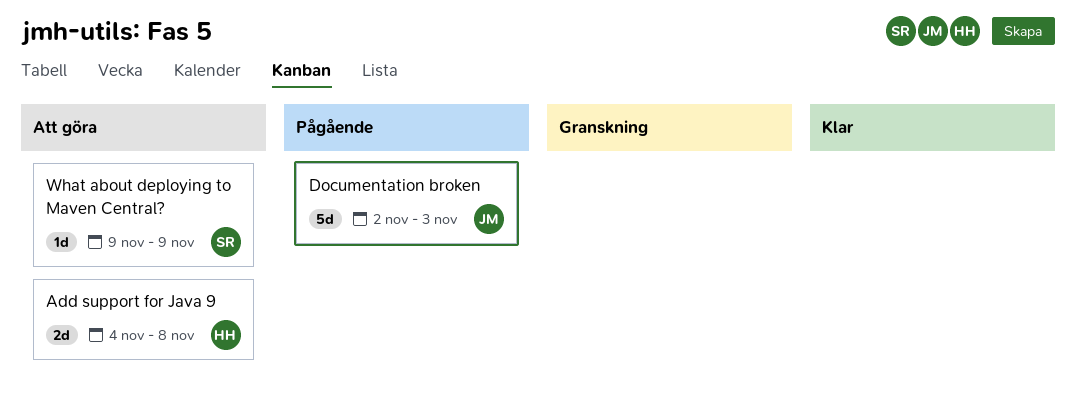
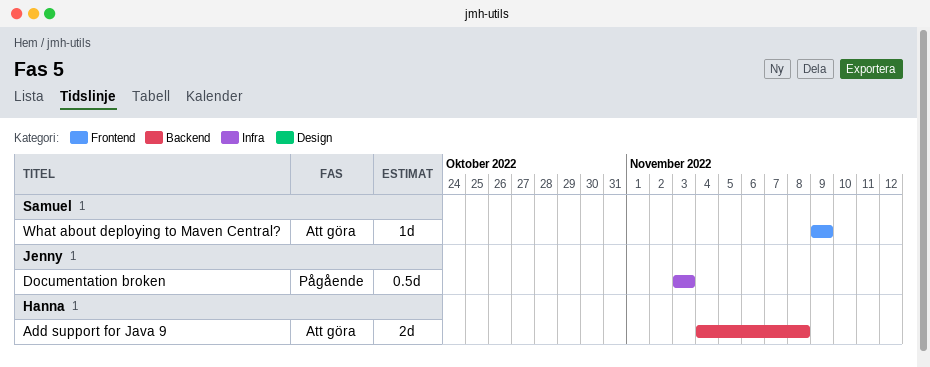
Documentation broken, estimate: 5d -> 0.5d
Documentation broken, start: Nov 2 -> Nov 3

